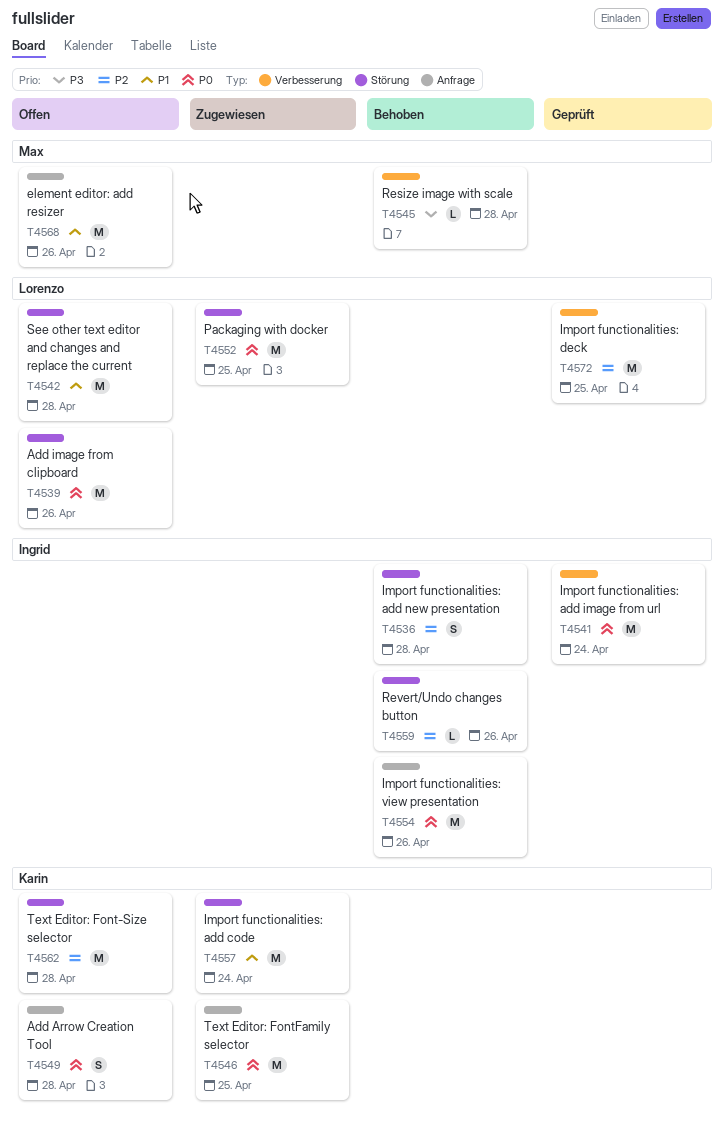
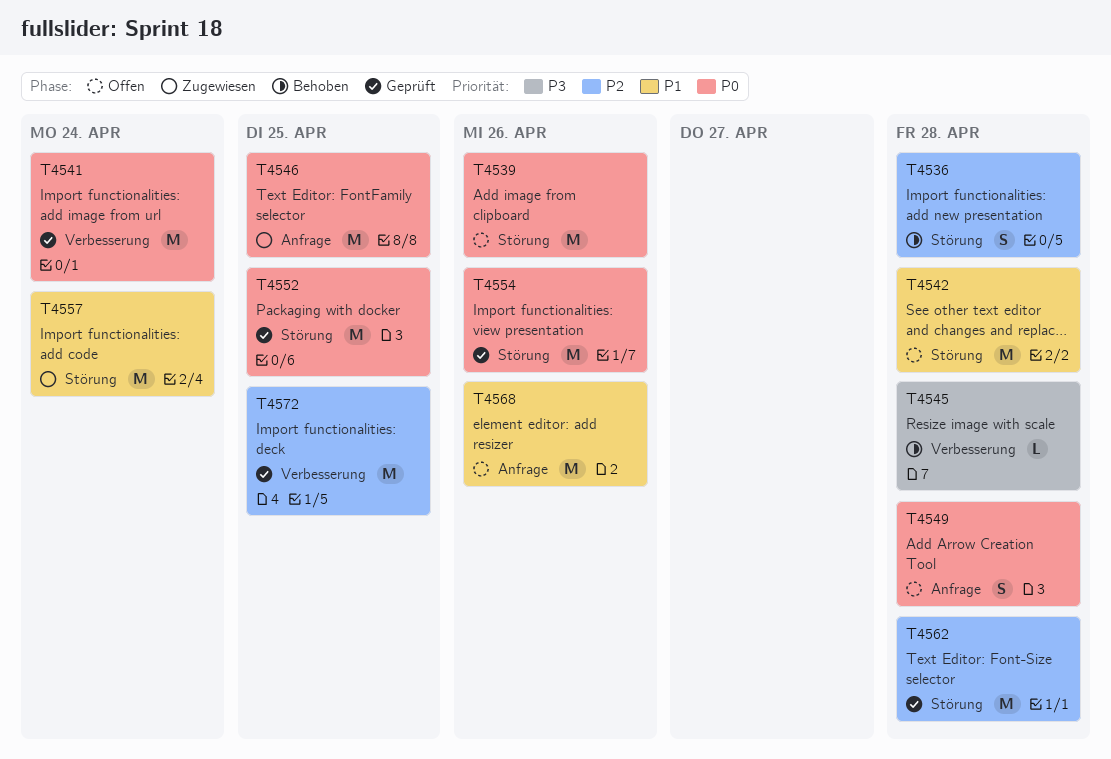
T4552, status: Zugewiesen -> Geprüft
T4554, status: Behoben -> Geprüft
T4554, label: Anfrage -> Störung
T4559: present -> none
T4562, status: Offen -> Geprüft

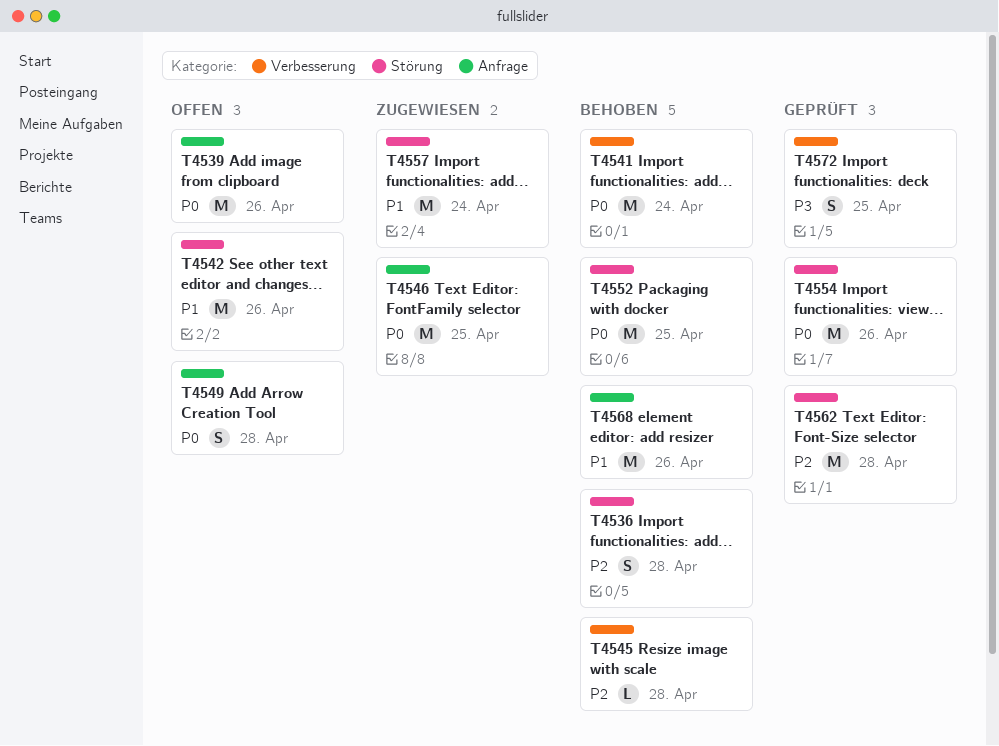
T4539, label: Störung -> Anfrage
T4541, status: Geprüft -> Behoben
T4542, due: Apr 28 -> Apr 26
T4545, priority: P3 -> P2
T4552, status: Geprüft -> Behoben
T4568, status: Offen -> Behoben
T4572, priority: P2 -> P3
T4572, estimate: M -> S

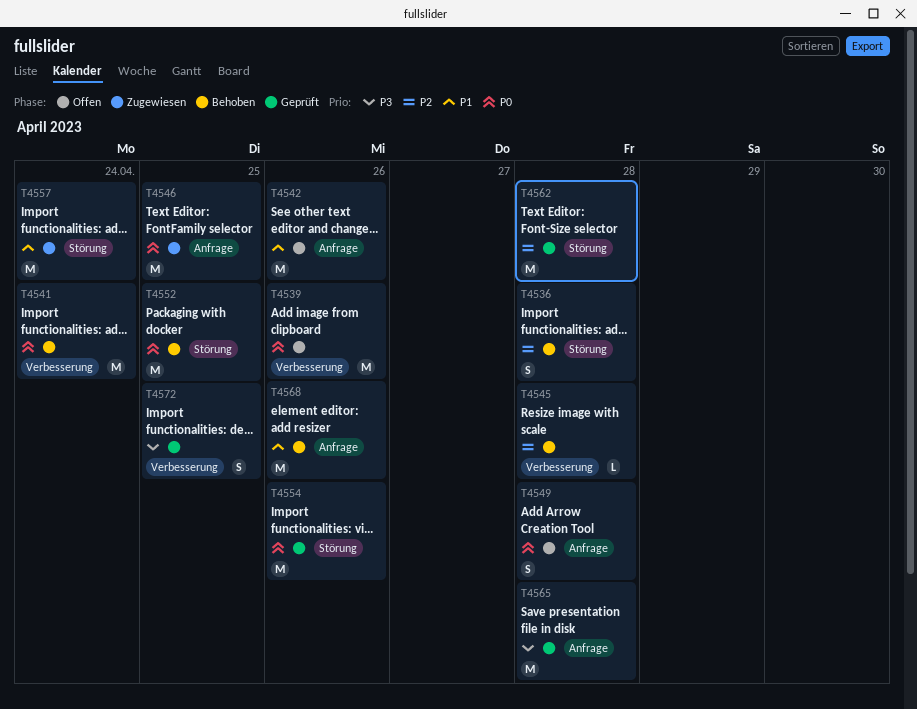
T4539, label: Anfrage -> Verbesserung
T4542, label: Störung -> Anfrage
T4565: none -> present

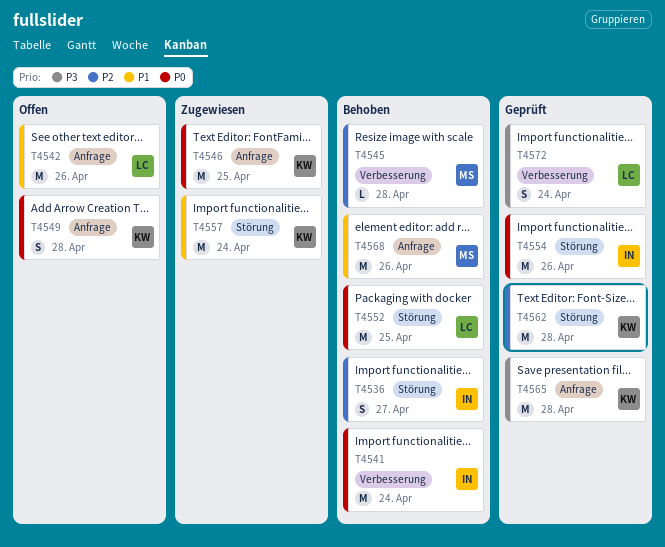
T4536, due: Apr 28 -> Apr 27
T4539: present -> none
T4572, due: Apr 25 -> Apr 24

